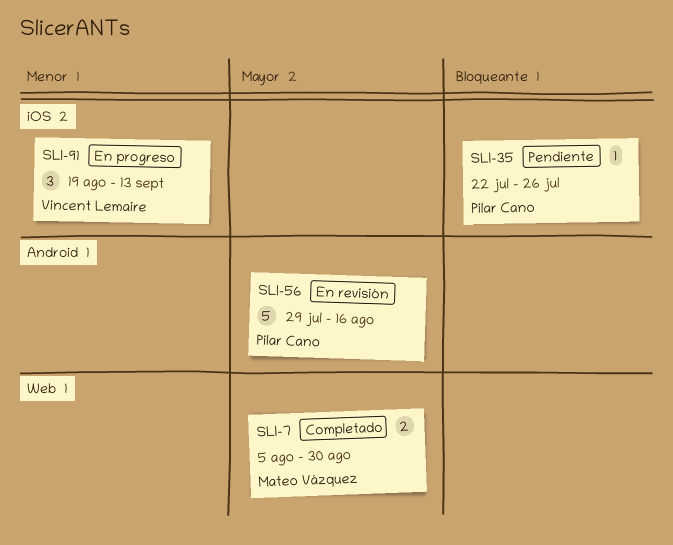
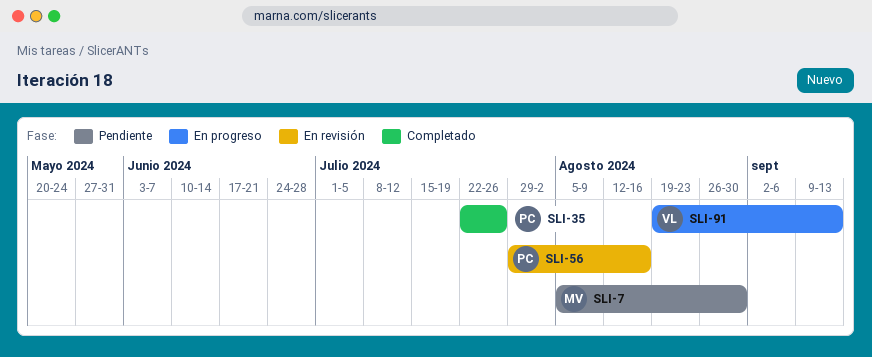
SLI-7, status: Completado -> Pendiente
SLI-35, status: Pendiente -> Completado

